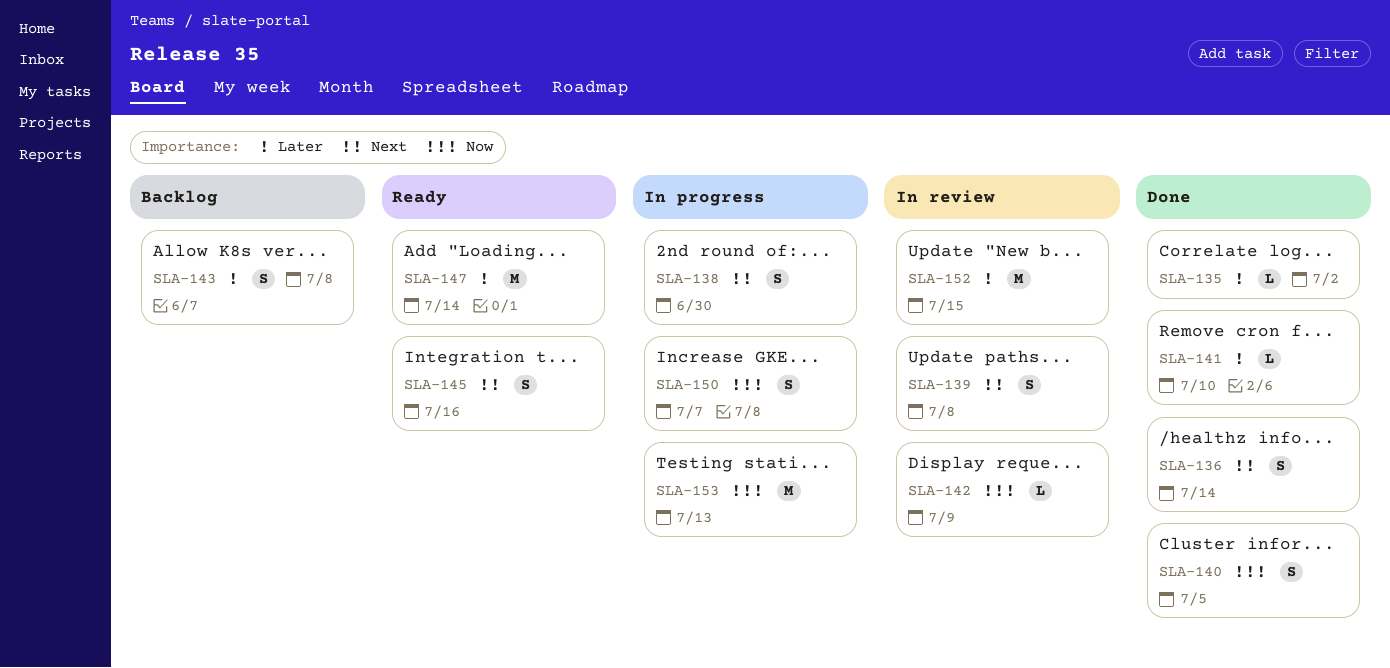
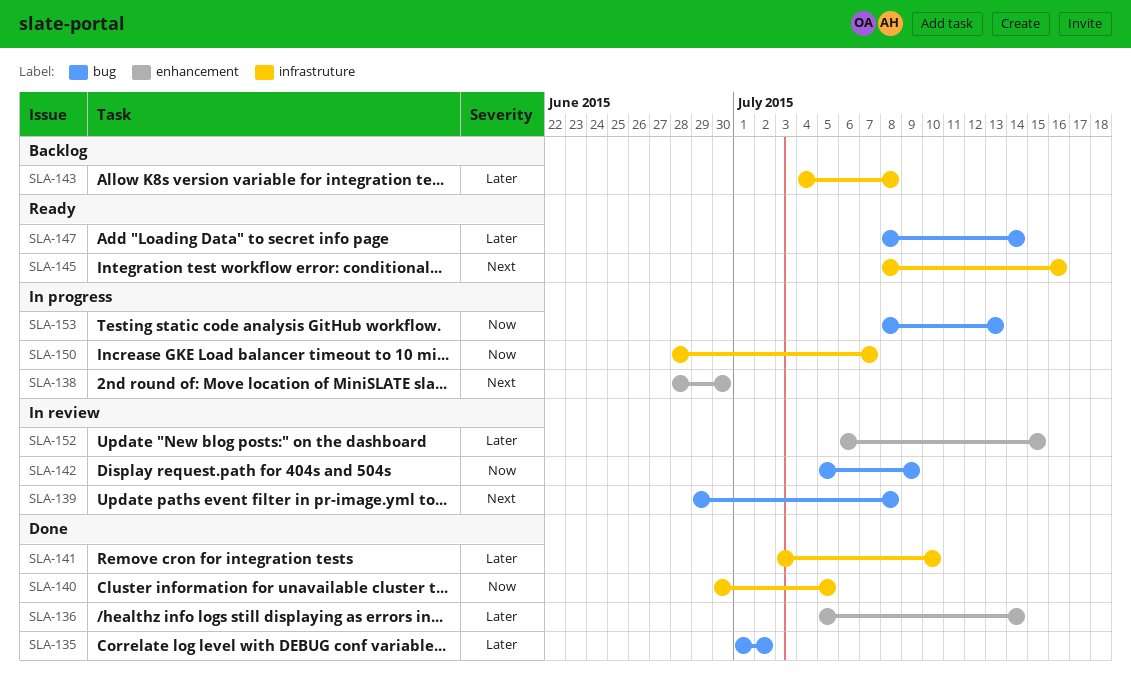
SLA-136, priority: Next -> Later

